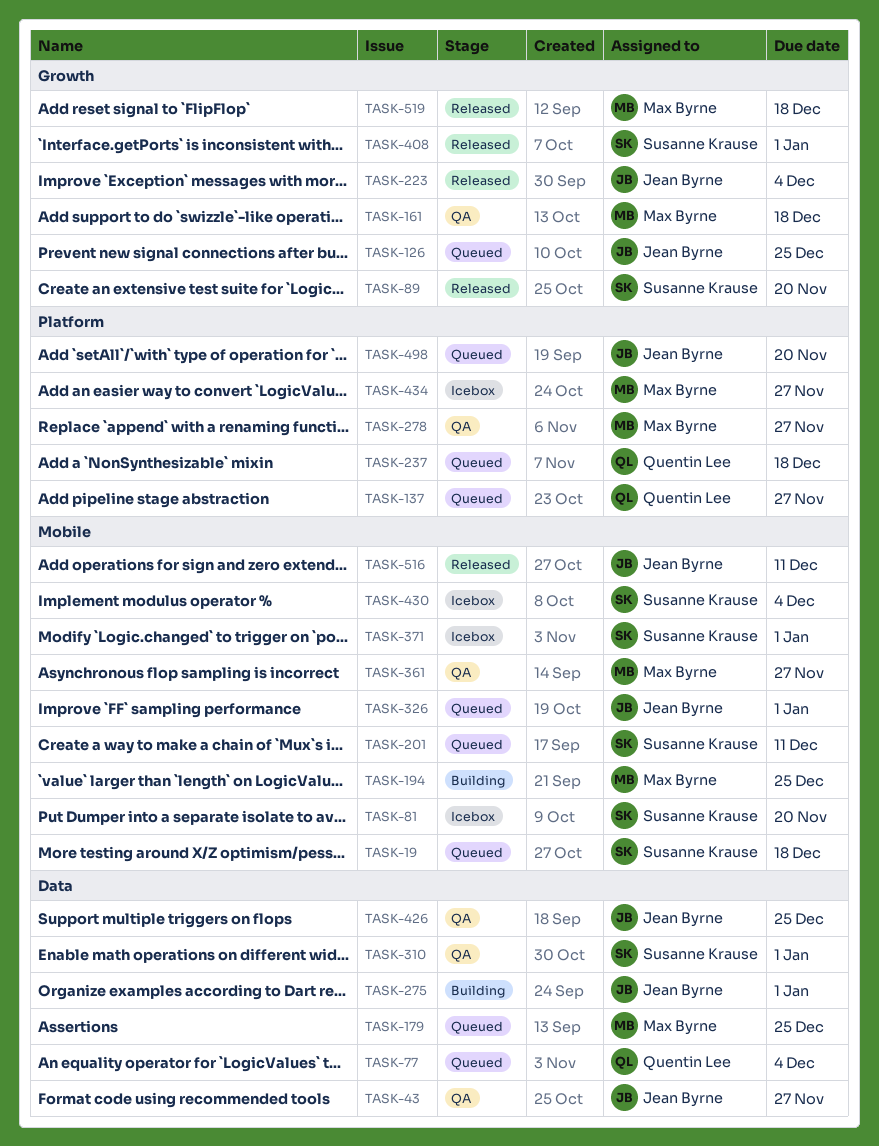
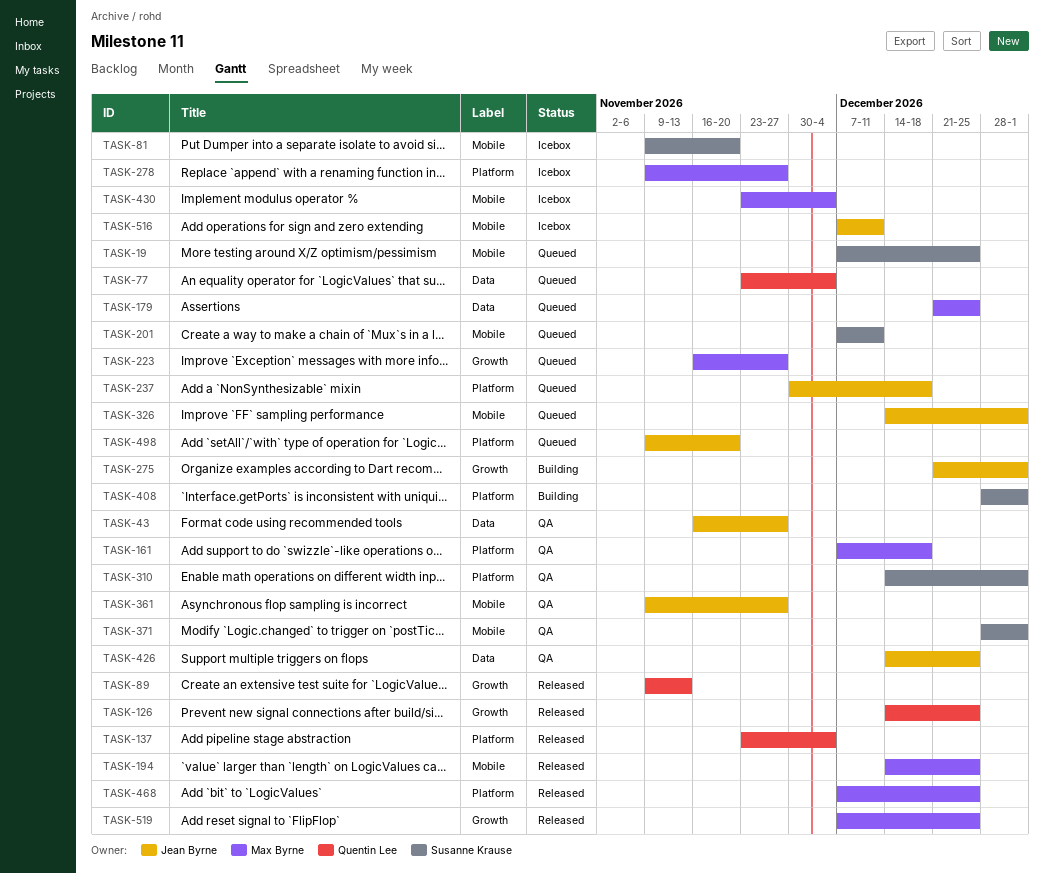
TASK-19, due: Dec 18 -> Dec 25
TASK-89, owner: Susanne Krause -> Quentin Lee
TASK-89, due: Nov 20 -> Nov 13
TASK-126, status: Queued -> Released
TASK-126, owner: Jean Byrne -> Quentin Lee
TASK-137, status: Queued -> Released
TASK-137, due: Nov 27 -> Dec 4
TASK-161, label: Growth -> Platform
TASK-194, status: Building -> Released
TASK-223, status: Released -> Queued
TASK-223, owner: Jean Byrne -> Max Byrne
TASK-223, due: Dec 4 -> Nov 27
TASK-237, owner: Quentin Lee -> Jean Byrne
TASK-275, label: Data -> Growth
TASK-278, status: QA -> Icebox
TASK-310, label: Data -> Platform
TASK-361, owner: Max Byrne -> Jean Byrne
TASK-371, status: Icebox -> QA
TASK-408, status: Released -> Building
TASK-408, label: Growth -> Platform
TASK-430, owner: Susanne Krause -> Max Byrne
TASK-434: present -> none
TASK-468: none -> present
TASK-516, status: Released -> Icebox
TASK-519, due: Dec 18 -> Dec 25

